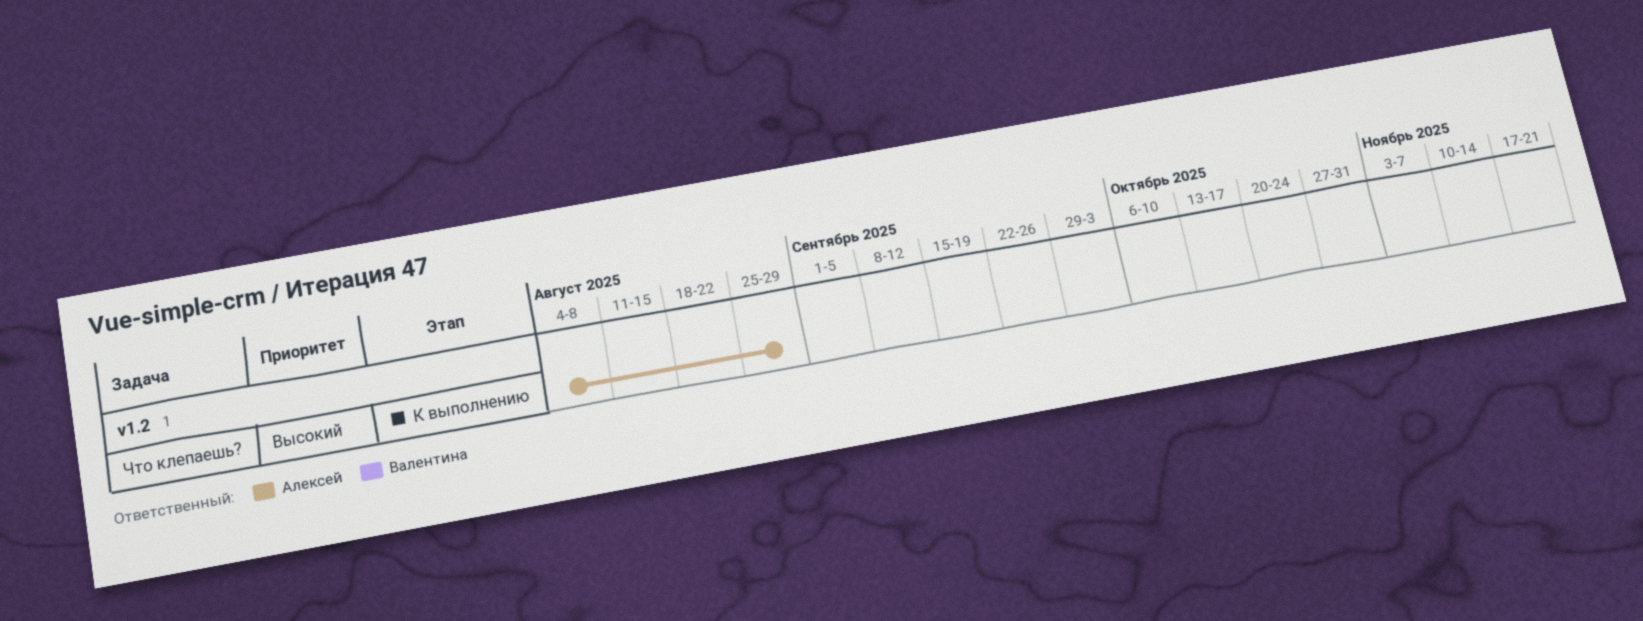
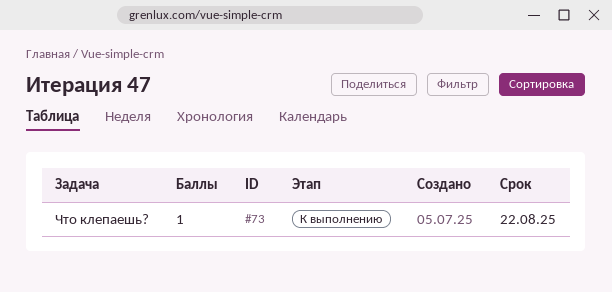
Что клепаешь?, due: Aug 29 -> Aug 22

